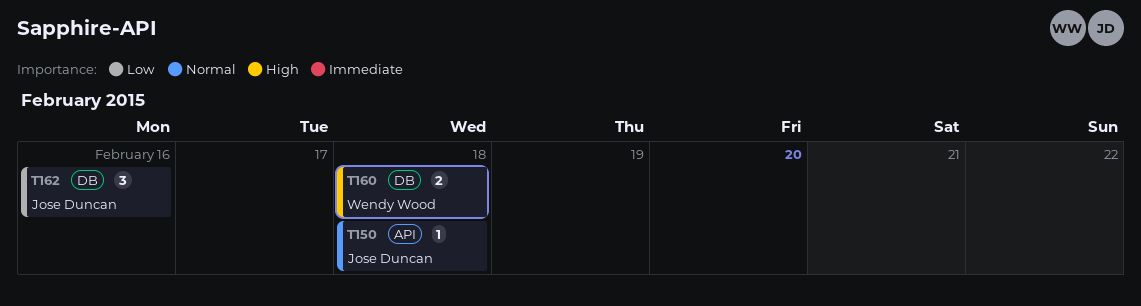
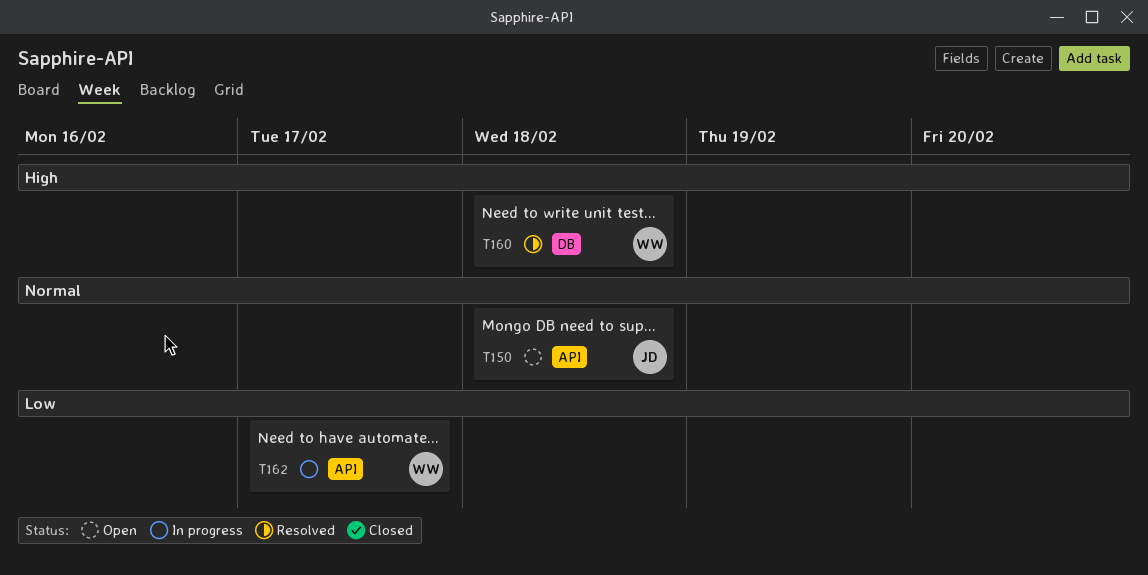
T162, owner: Jose Duncan -> Wendy Wood
T162, label: DB -> API
T162, due: Feb 16 -> Feb 17

